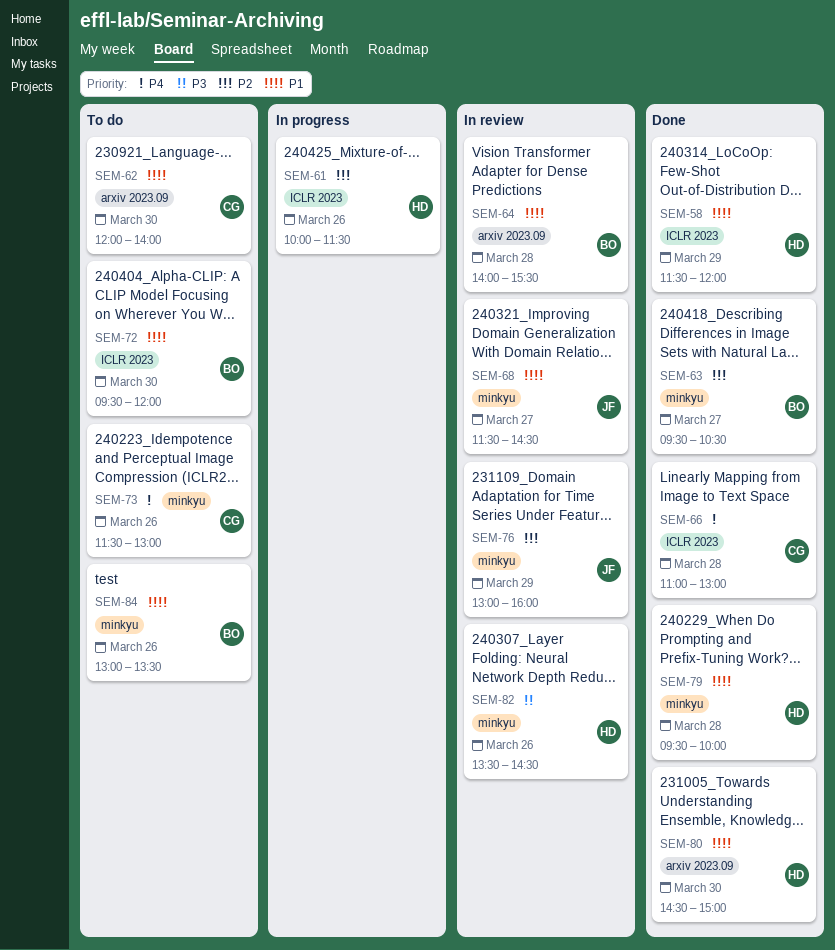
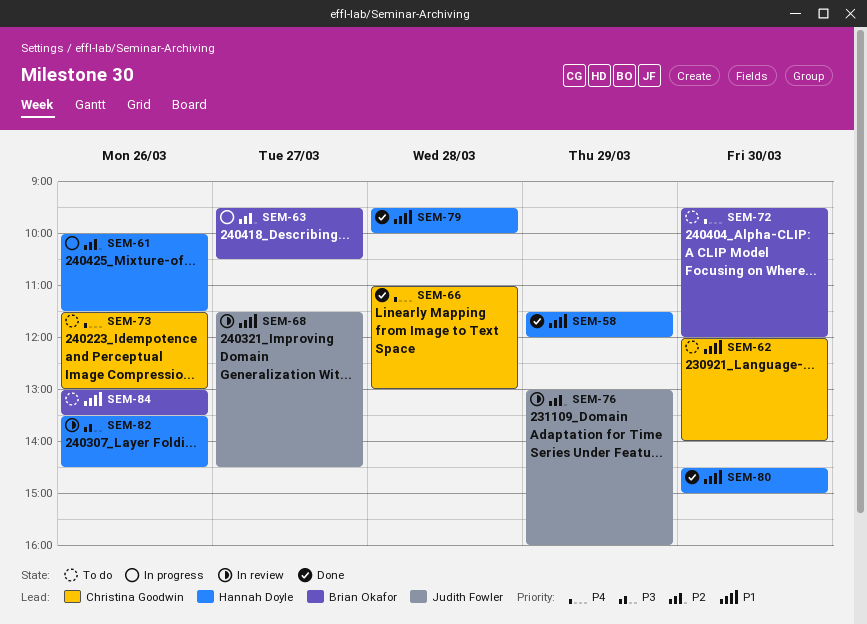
SEM-63, status: Done -> In progress
SEM-64: present -> none
SEM-72, priority: P1 -> P4

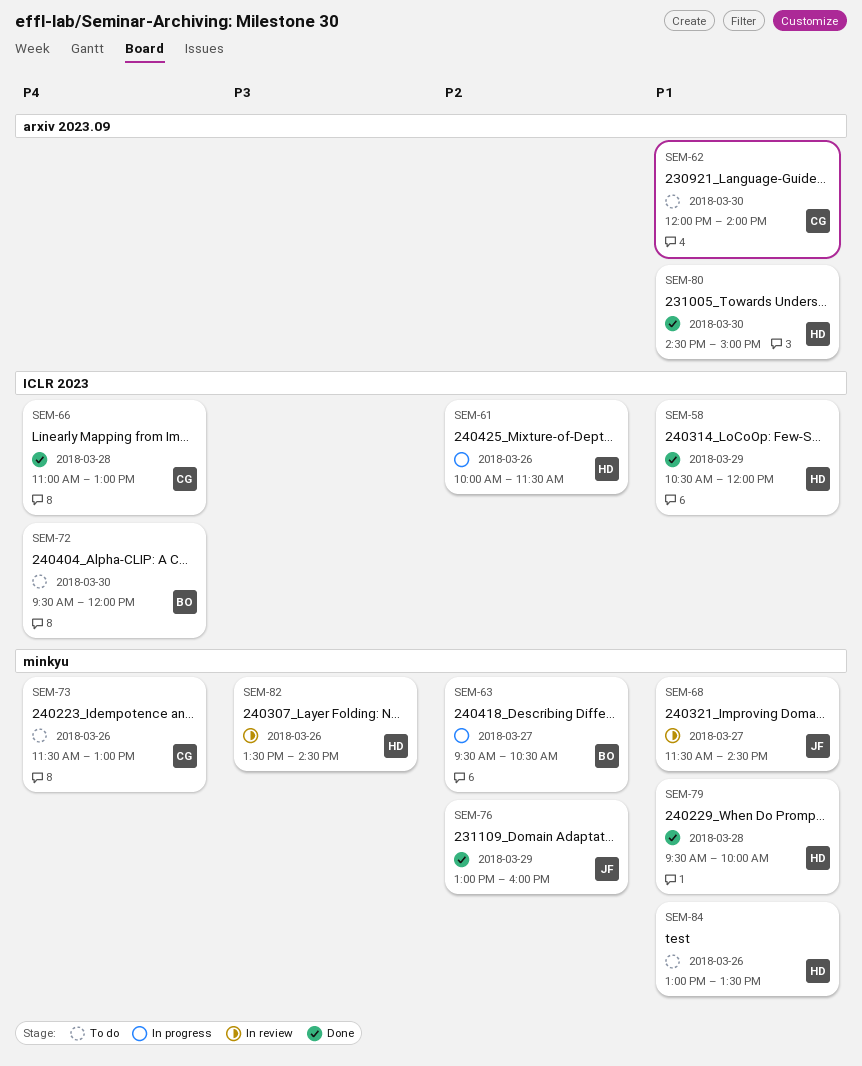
SEM-58, begins: 11:30 -> 10:30
SEM-76, status: In review -> Done
SEM-84, owner: Brian Okafor -> Hannah Doyle

